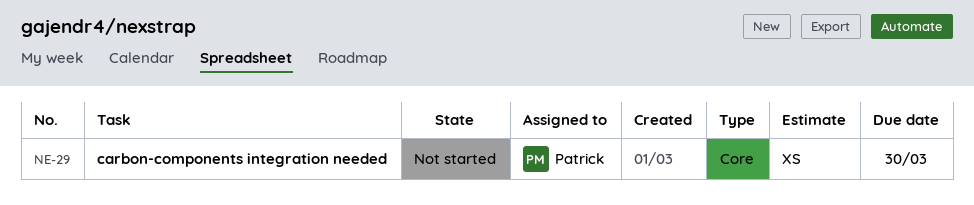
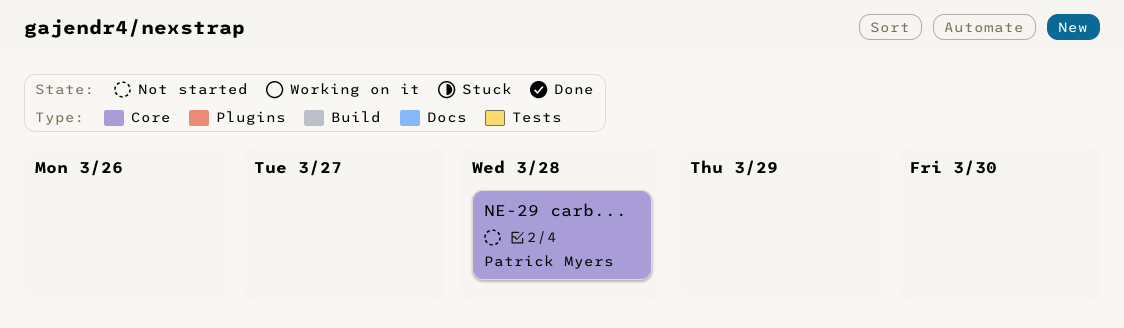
NE-29, due: Mar 30 -> Mar 28

